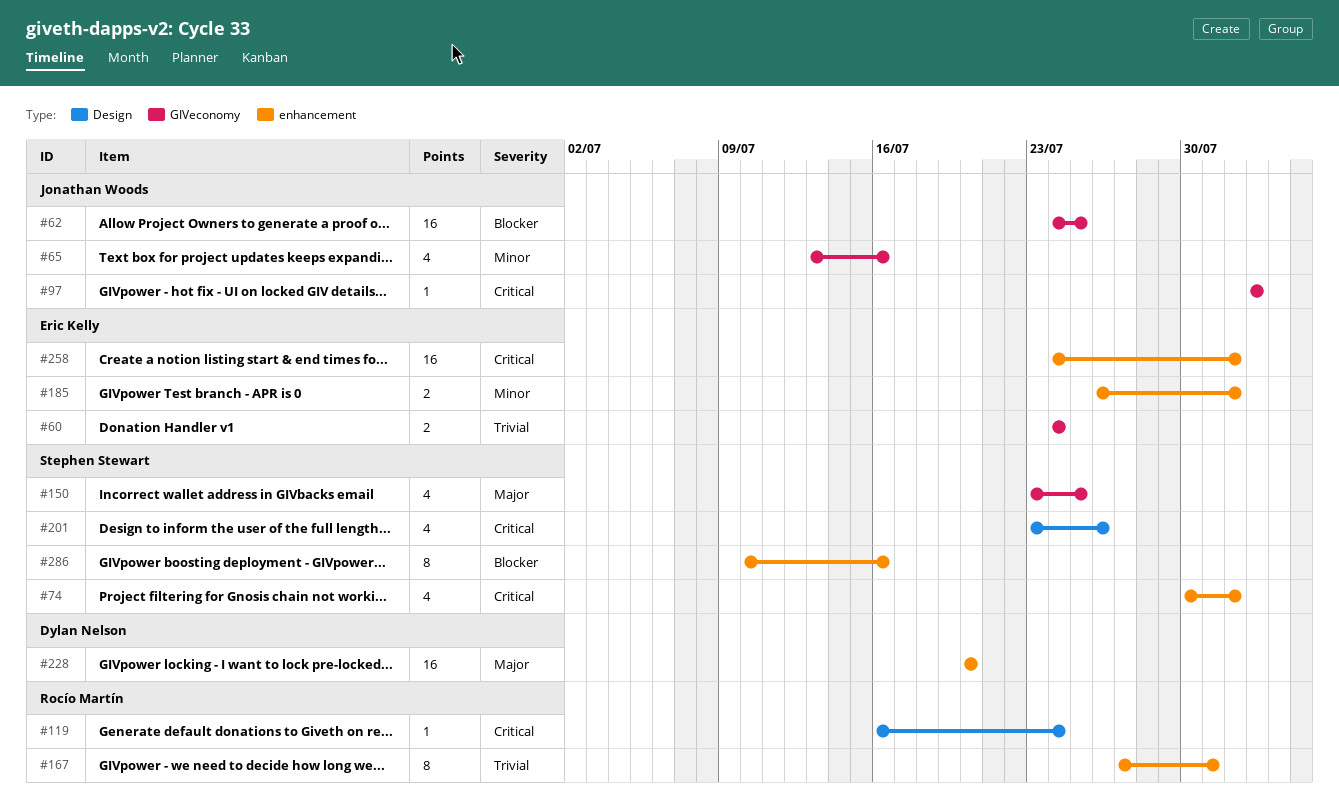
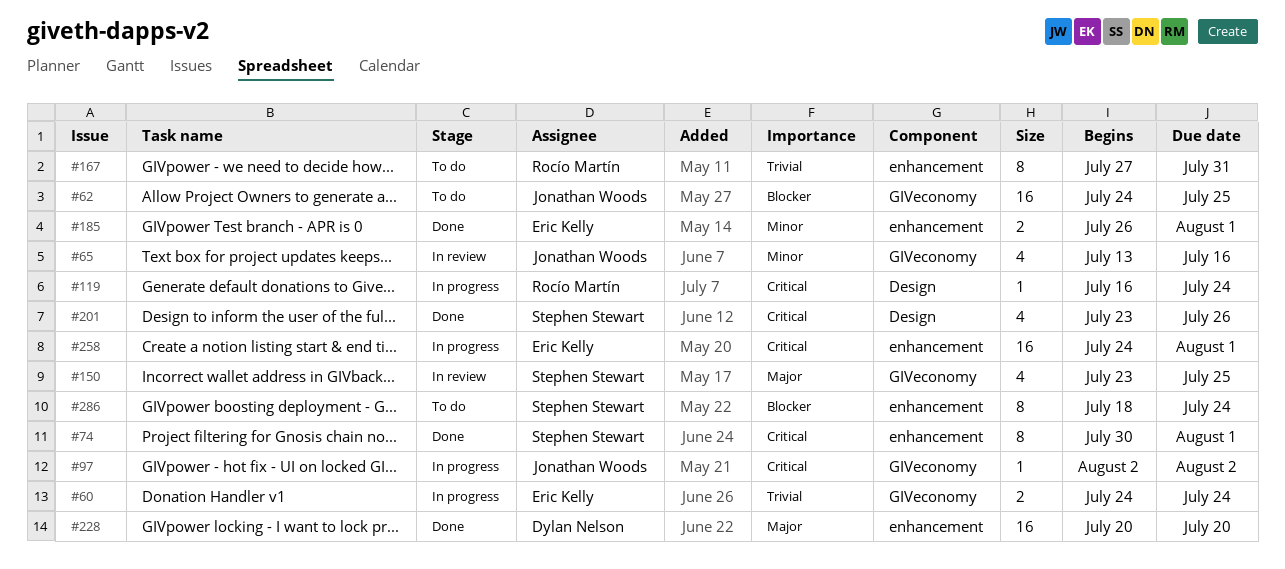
#74, estimate: 4 -> 8
#286, start: Jul 10 -> Jul 18
#286, due: Jul 16 -> Jul 24

